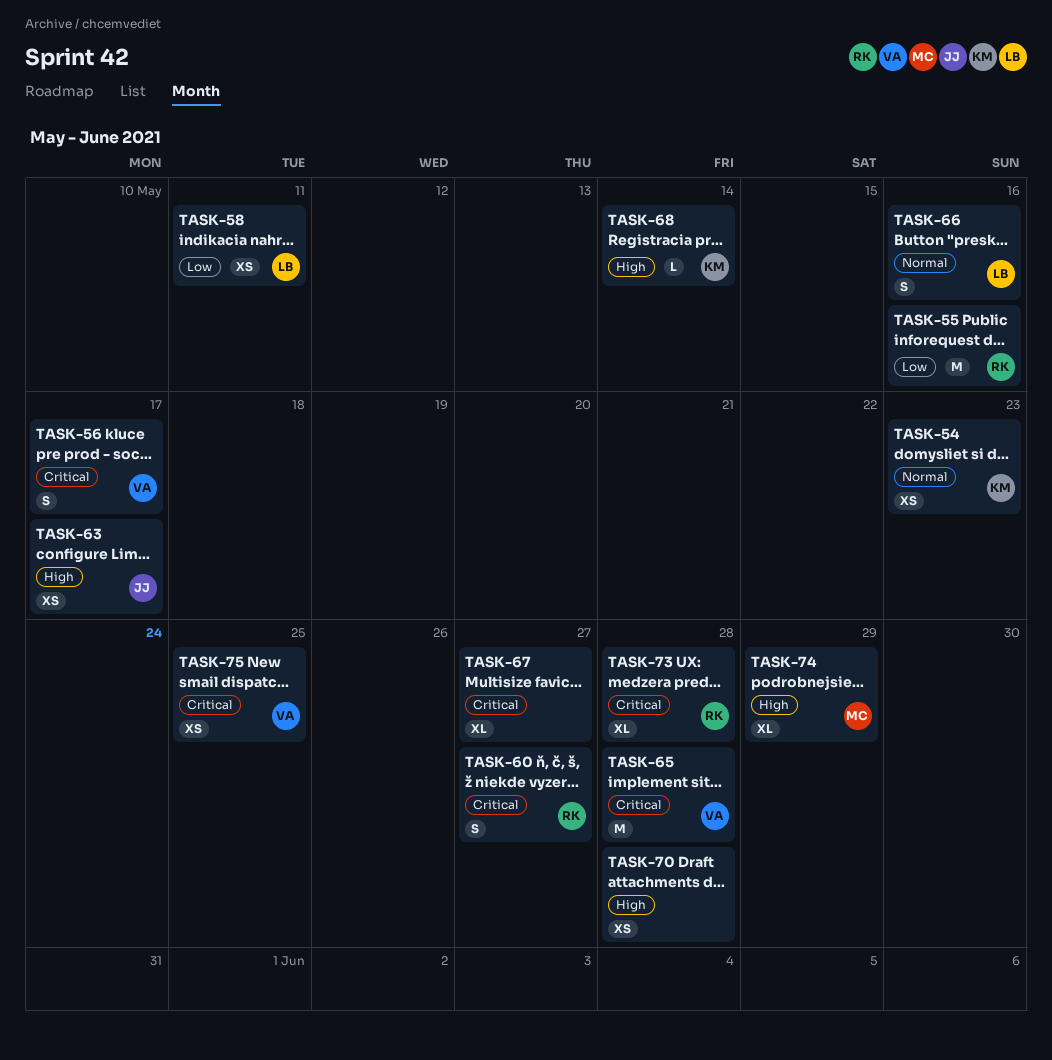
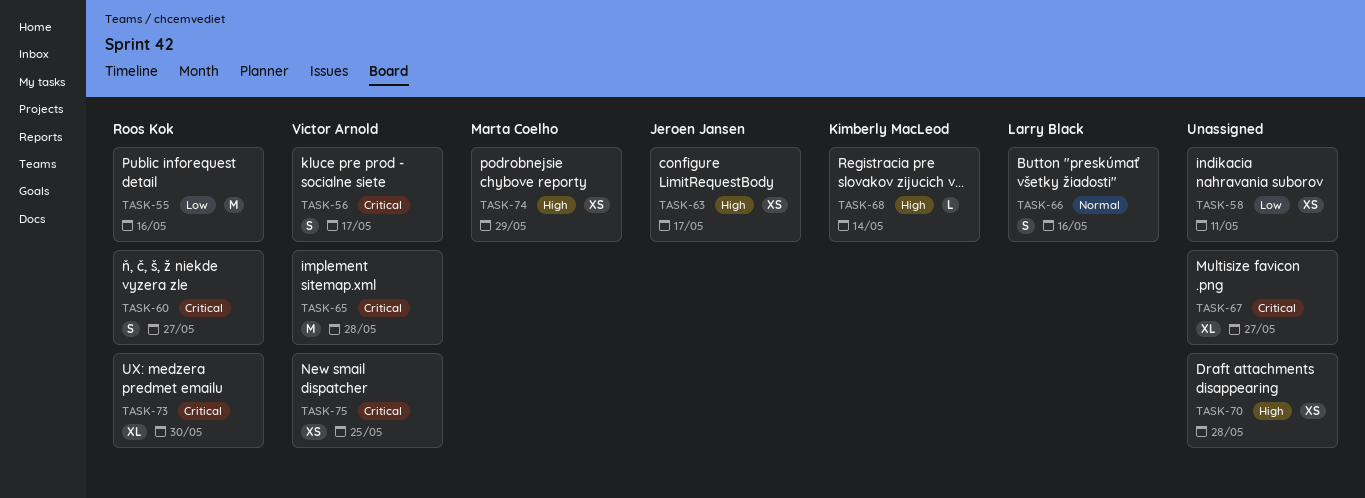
TASK-54: present -> none
TASK-58, owner: Larry Black -> none
TASK-73, due: May 28 -> May 30
TASK-74, estimate: XL -> XS

